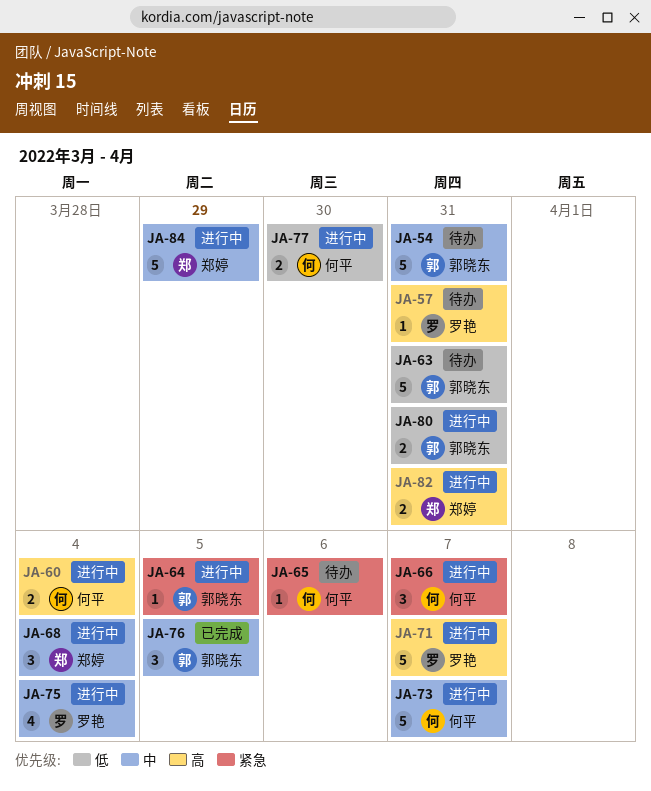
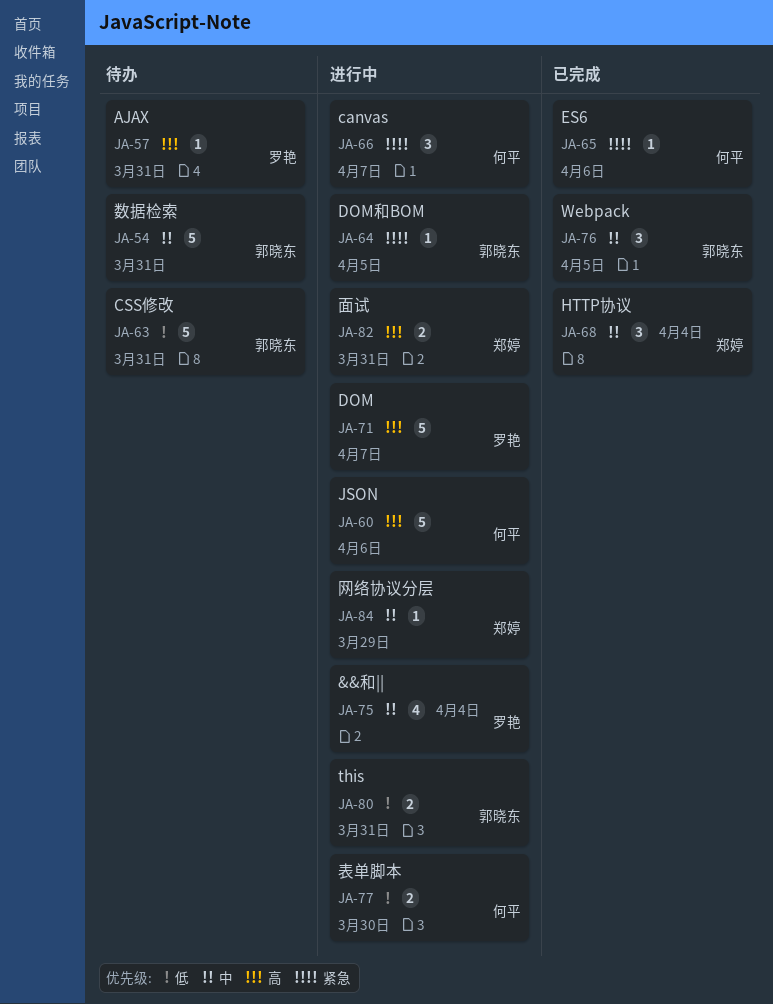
JA-60, estimate: 2 -> 5
JA-60, due: Apr 4 -> Apr 6
JA-65, status: 待办 -> 已完成
JA-68, status: 进行中 -> 已完成
JA-73: present -> none
JA-84, estimate: 5 -> 1

